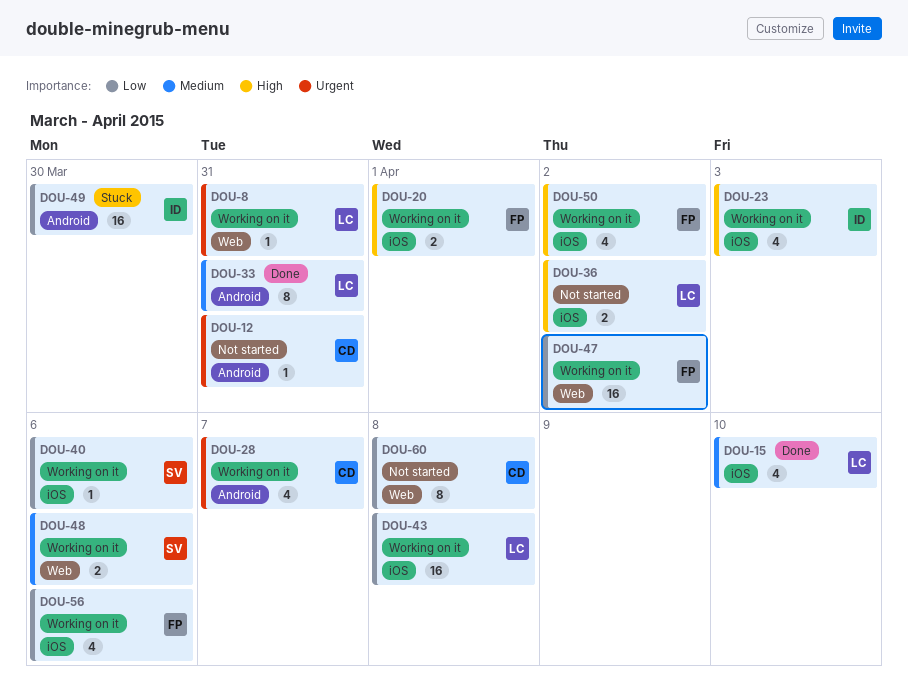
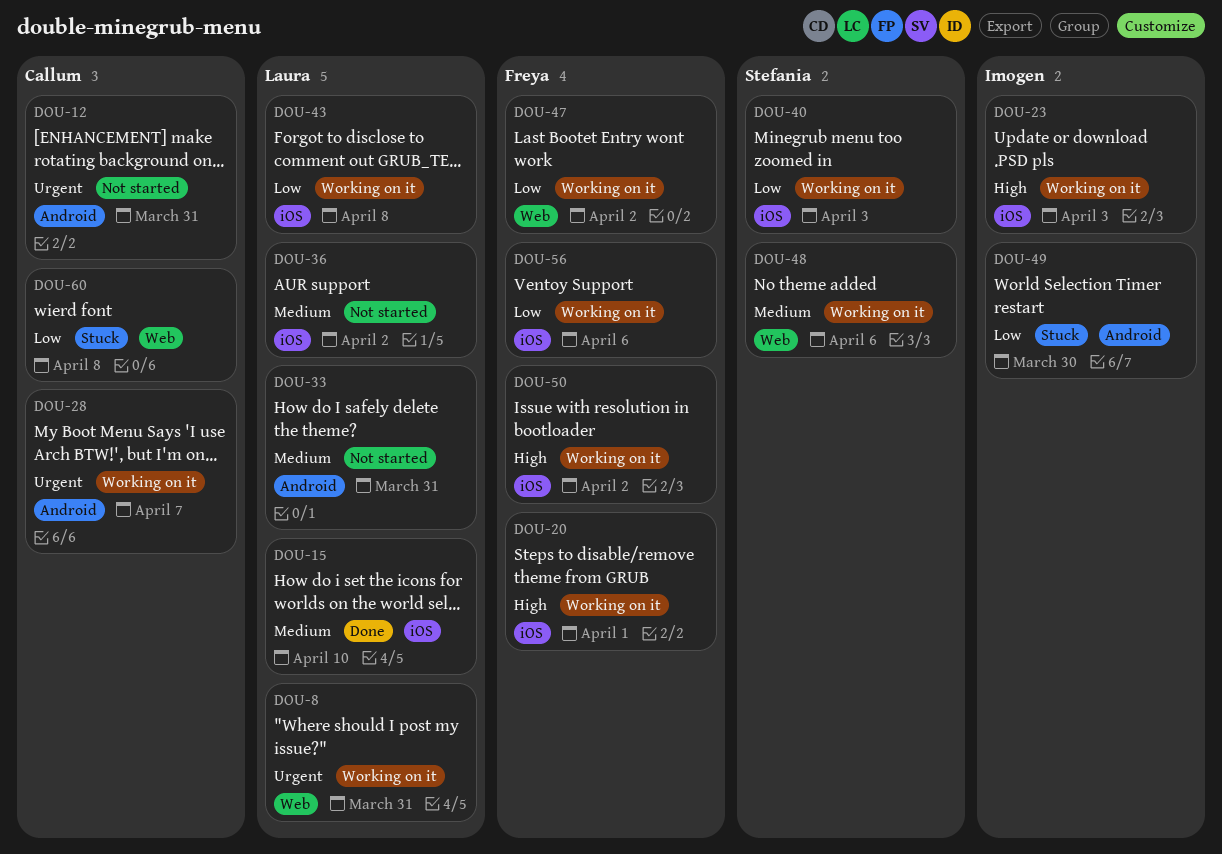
DOU-33, status: Done -> Not started
DOU-36, priority: High -> Medium
DOU-40, due: Apr 6 -> Apr 3
DOU-60, status: Not started -> Stuck

